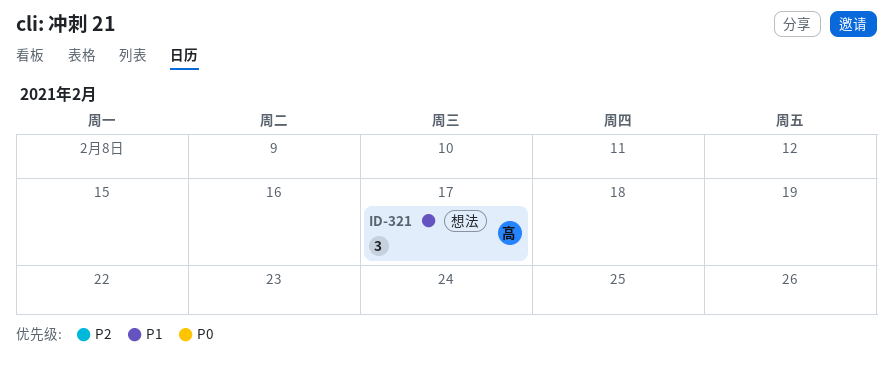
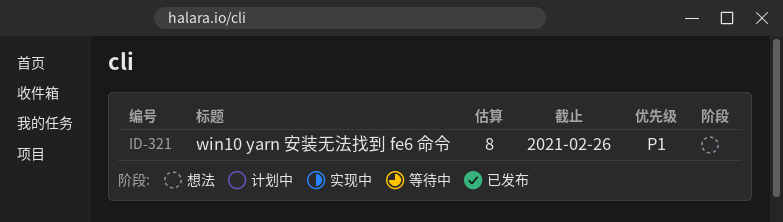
ID-321, estimate: 3 -> 8
ID-321, due: Feb 17 -> Feb 26

